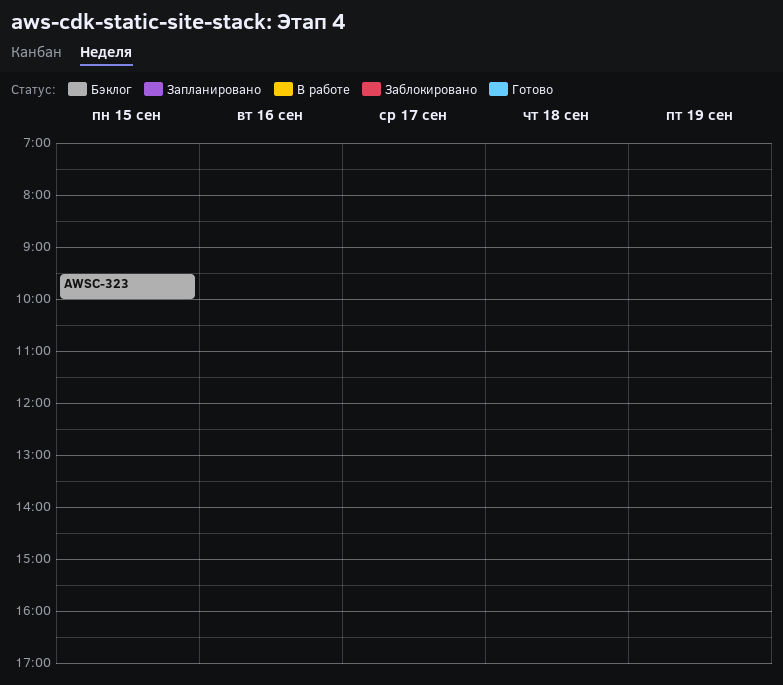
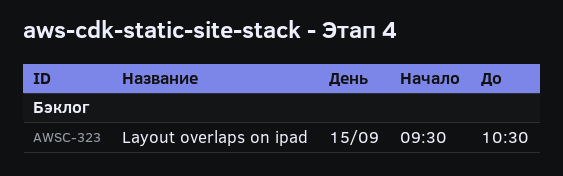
AWSC-323, ends: 10:00 -> 10:30

